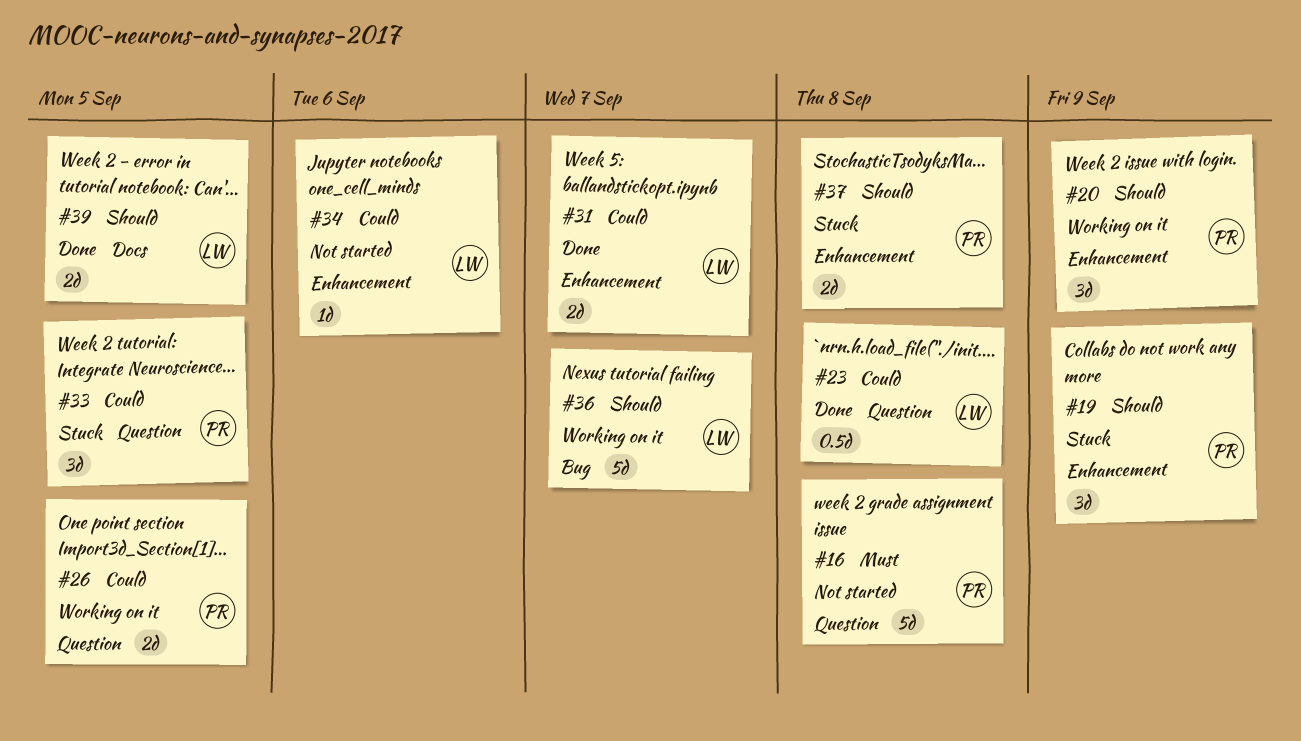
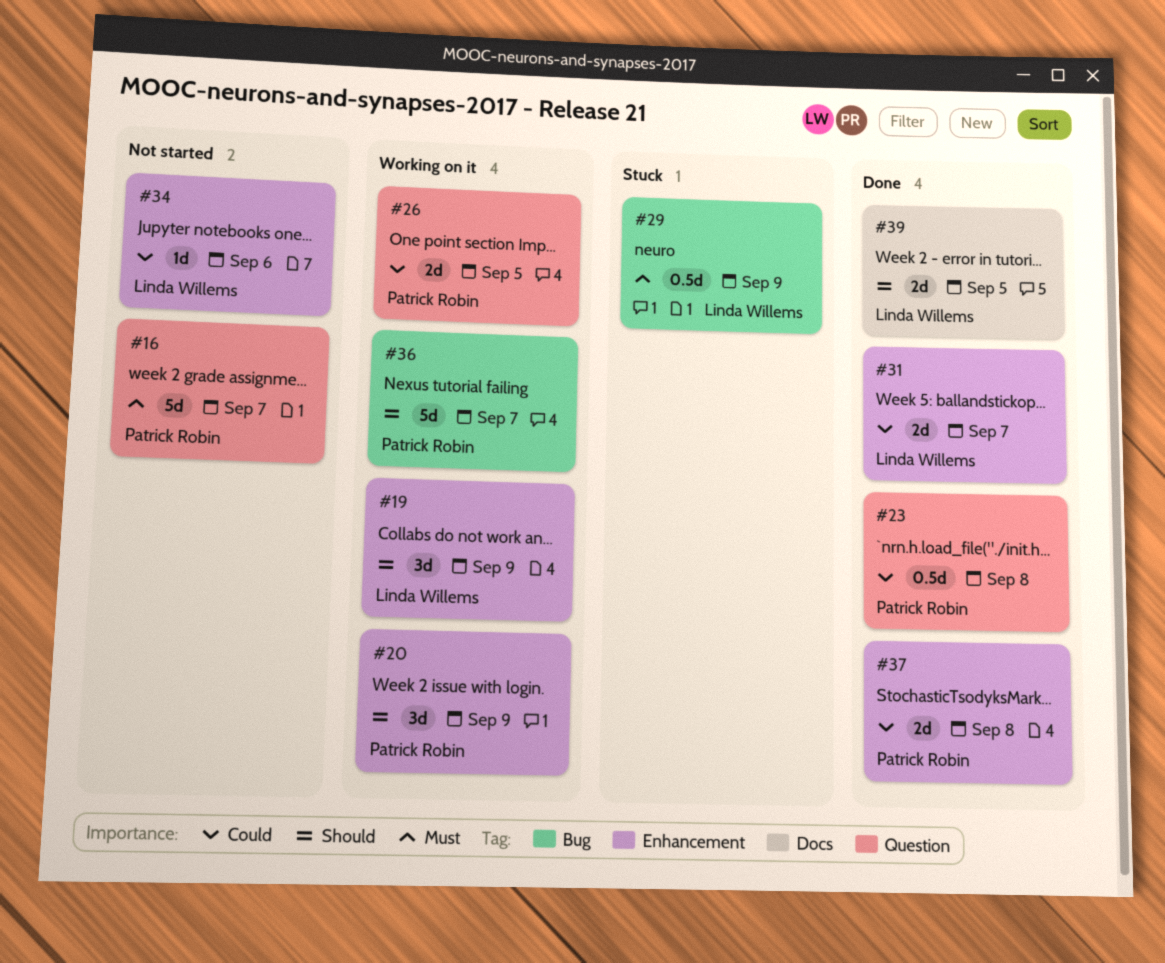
#16, due: Sep 8 -> Sep 7
#19, status: Stuck -> Working on it
#19, owner: Patrick Robin -> Linda Willems
#23, owner: Linda Willems -> Patrick Robin
#29: none -> present
#33: present -> none
#36, owner: Linda Willems -> Patrick Robin
#37, status: Stuck -> Done
#37, priority: Should -> Could

